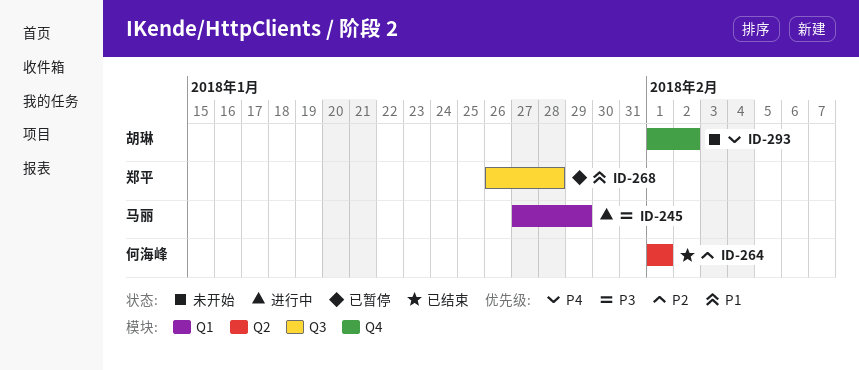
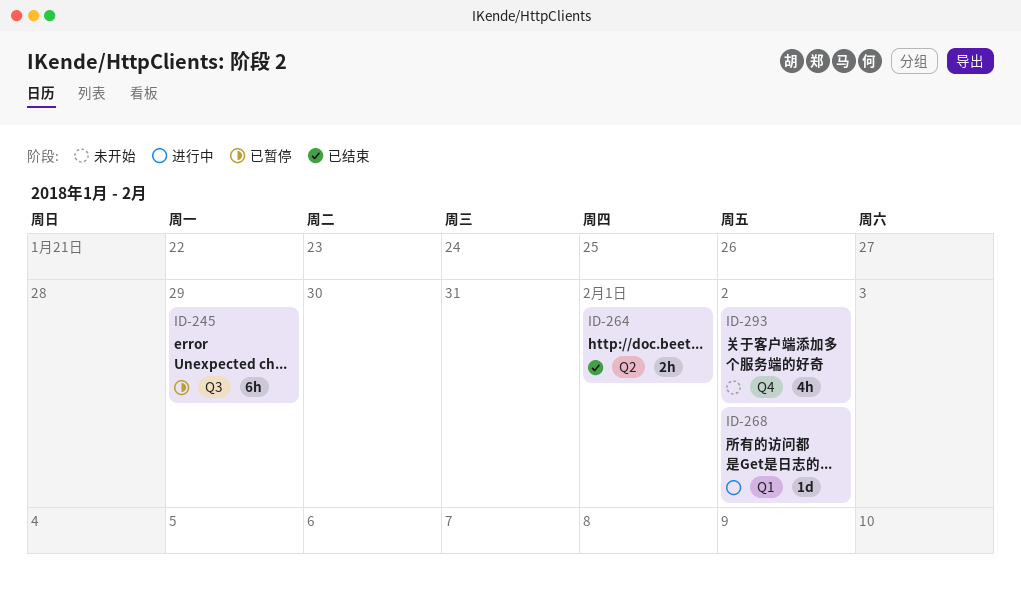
ID-245, status: 进行中 -> 已暂停
ID-245, label: Q1 -> Q3
ID-268, status: 已暂停 -> 进行中
ID-268, label: Q3 -> Q1
ID-268, due: Jan 28 -> Feb 2

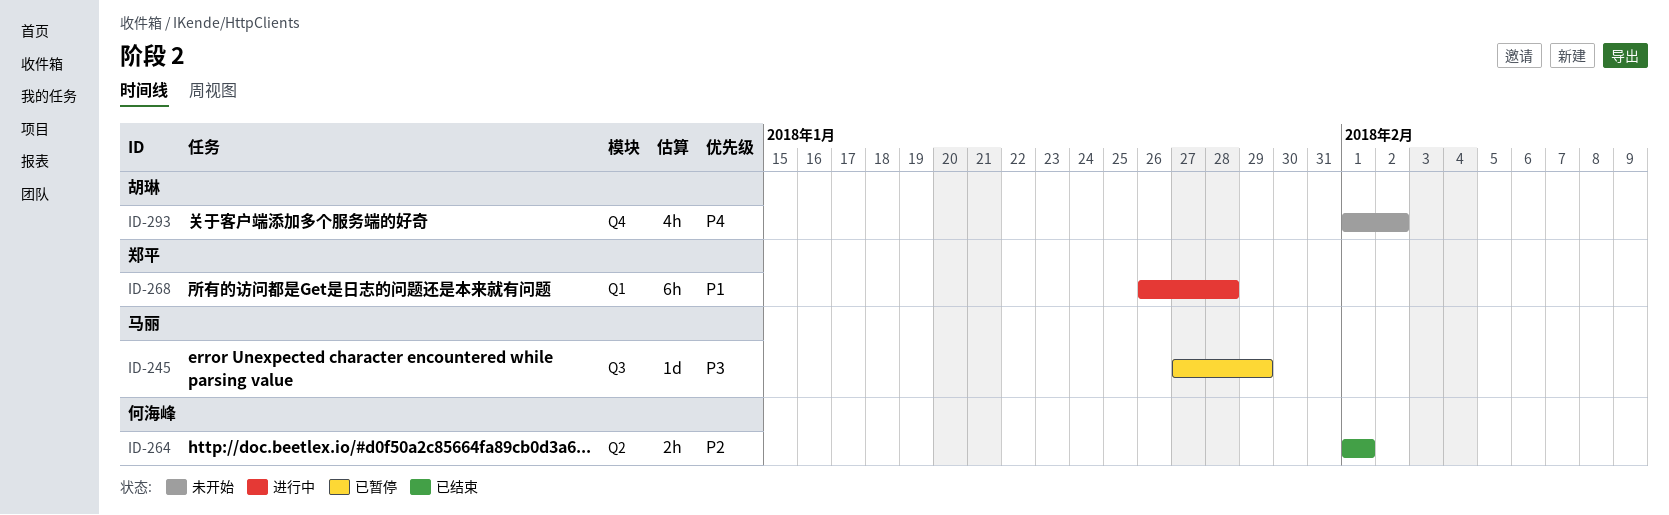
ID-245, estimate: 6h -> 1d
ID-268, estimate: 1d -> 6h
ID-268, due: Feb 2 -> Jan 28

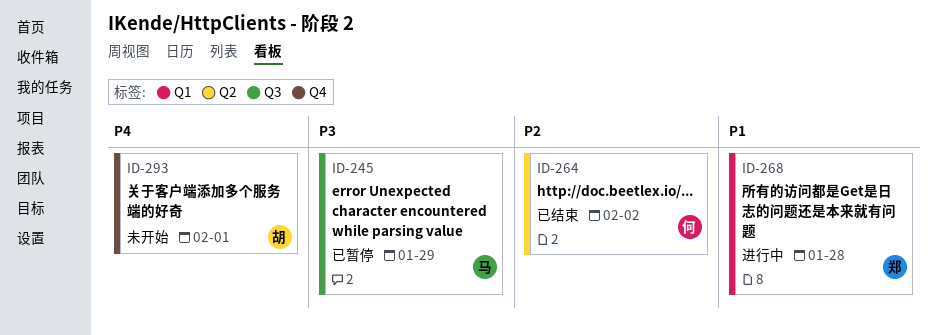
ID-264, due: Feb 1 -> Feb 2
ID-293, due: Feb 2 -> Feb 1

